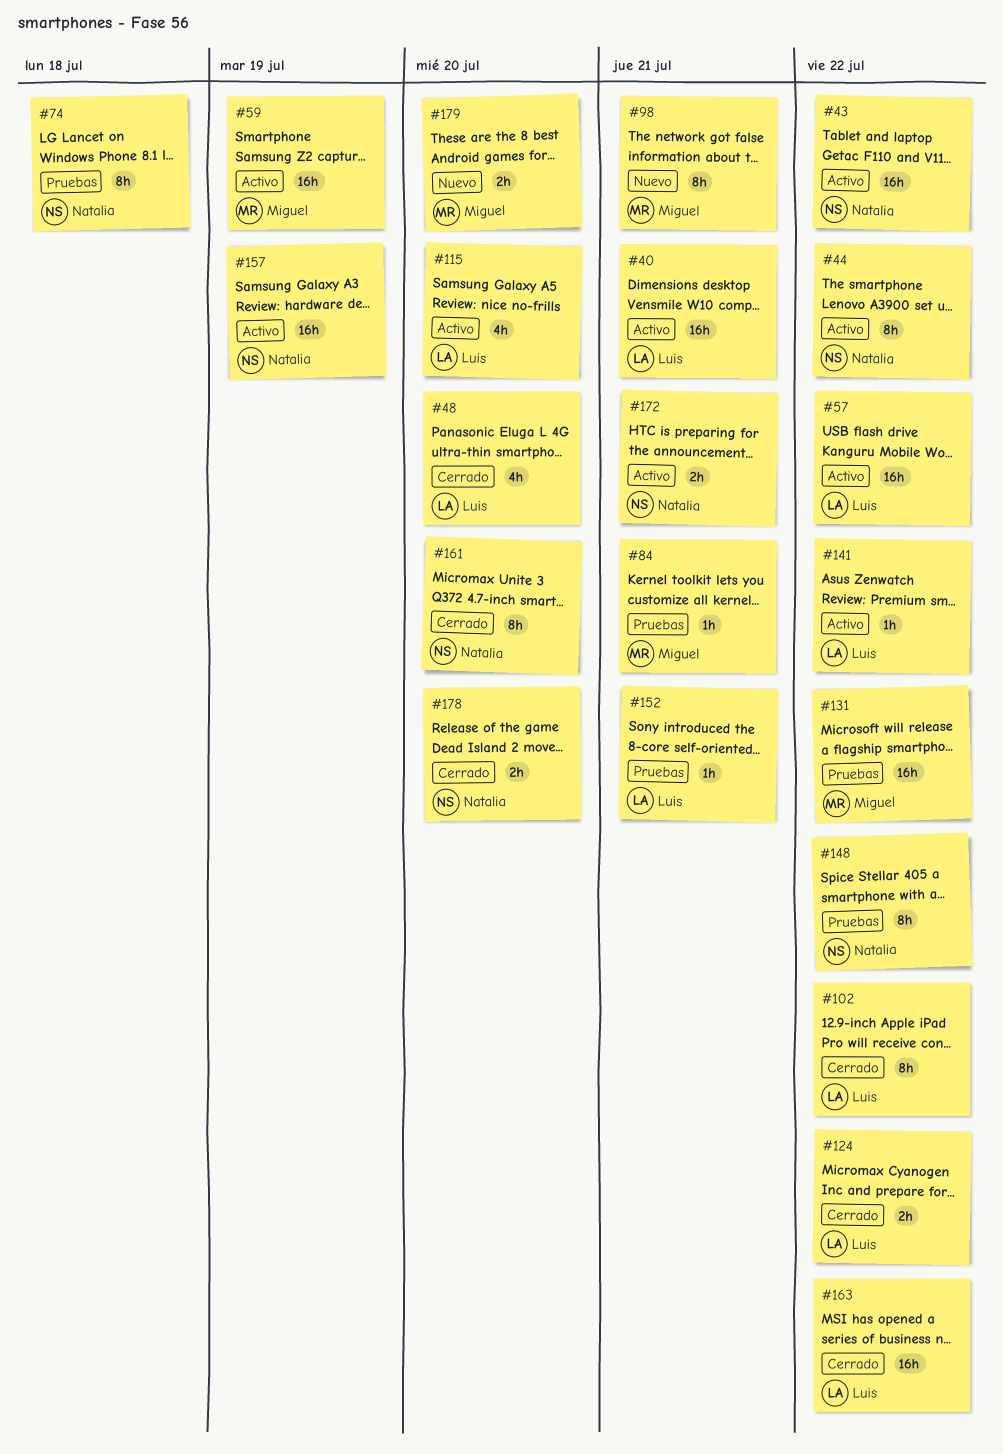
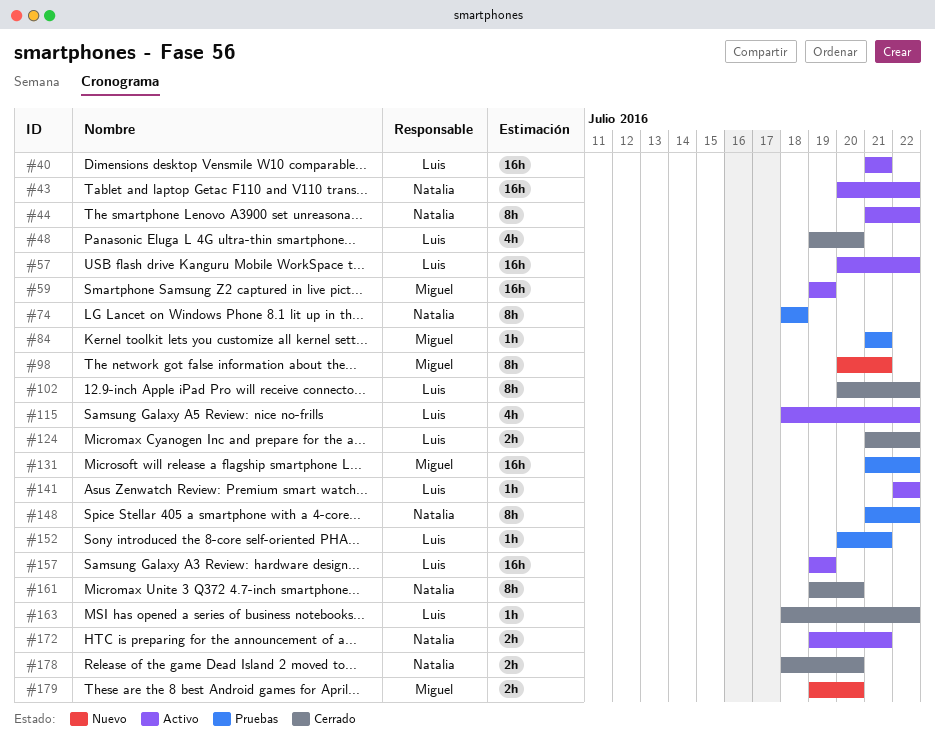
#115, due: Jul 20 -> Jul 22
#157, owner: Natalia -> Luis
#163, estimate: 16h -> 1h

